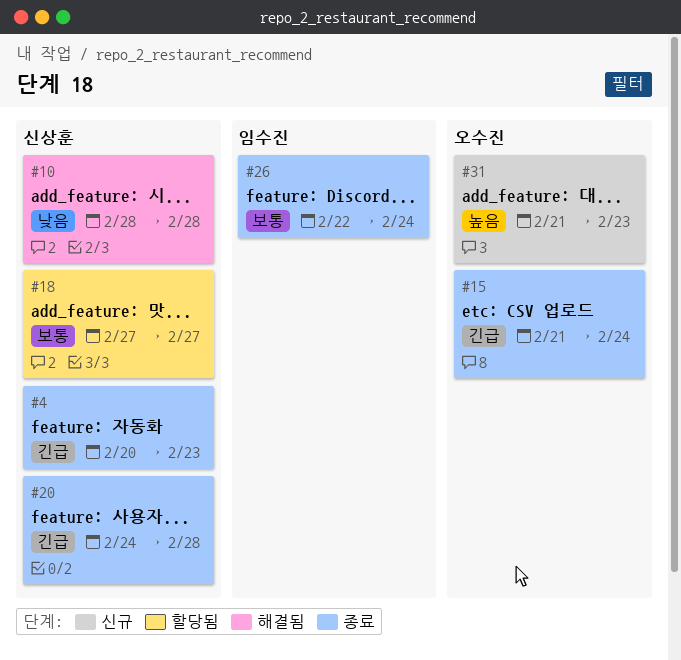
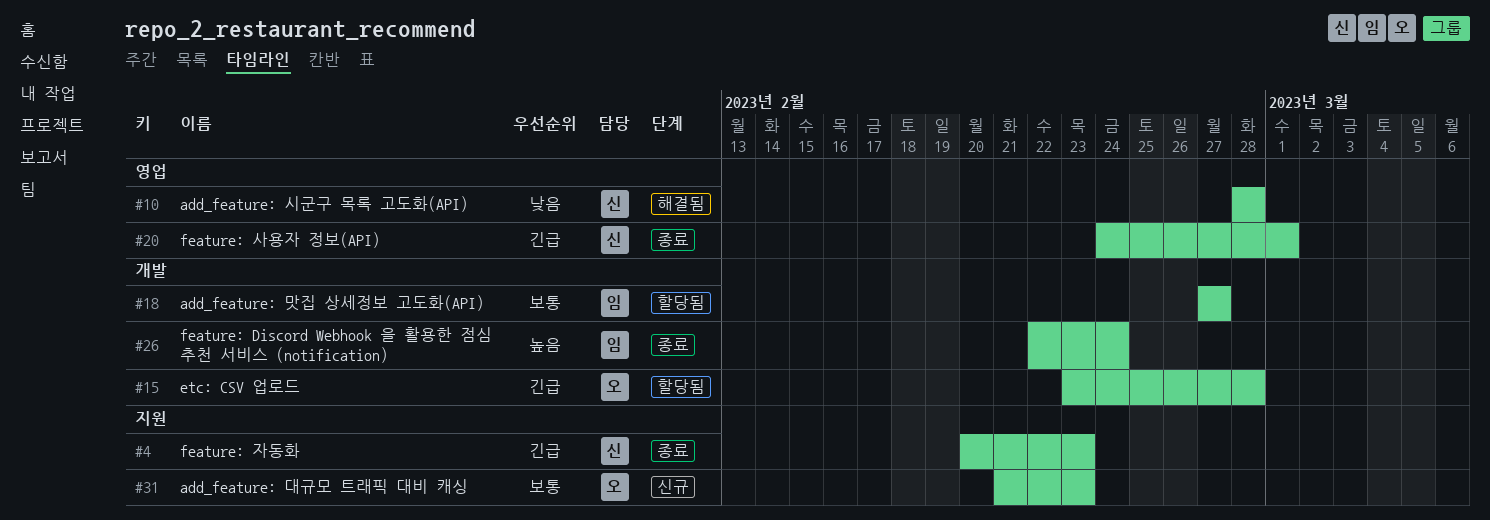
#15, status: 종료 -> 할당됨
#15, start: Feb 21 -> Feb 23
#15, due: Feb 24 -> Feb 28
#18, owner: 신상훈 -> 임수진
#20, due: Feb 28 -> Mar 1
#26, priority: 보통 -> 높음
#31, priority: 높음 -> 보통

